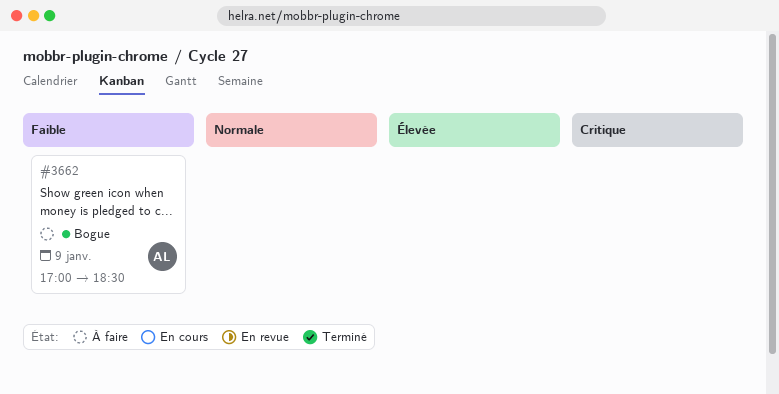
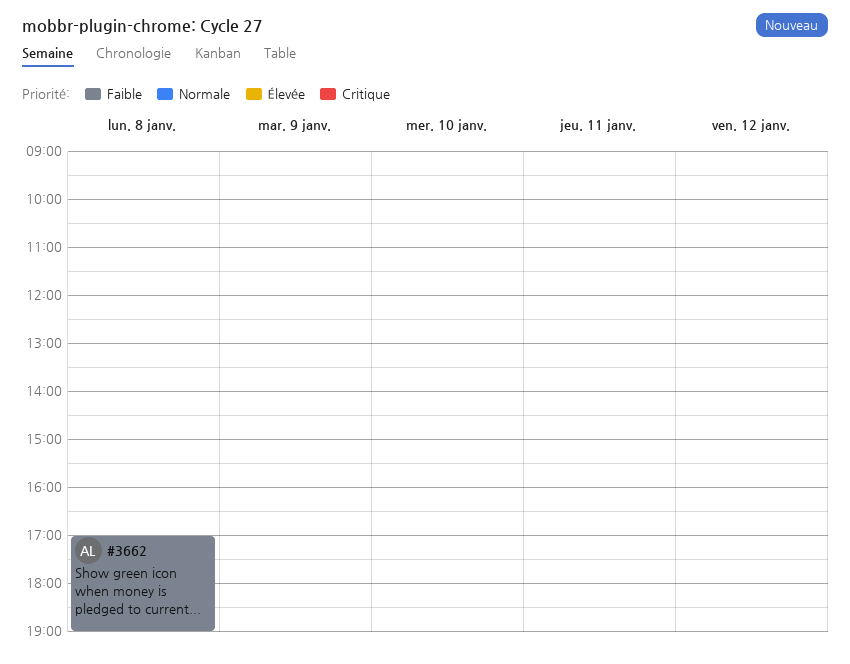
#3662, day: Jan 9 -> Jan 8
#3662, ends: 18:30 -> 19:00

